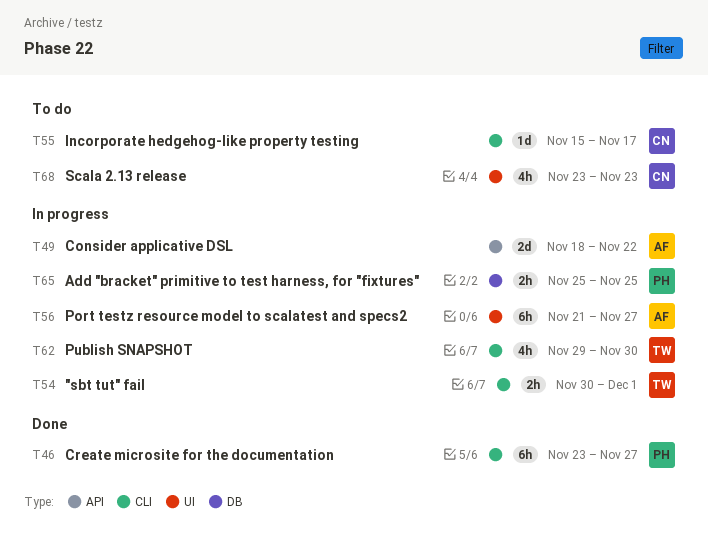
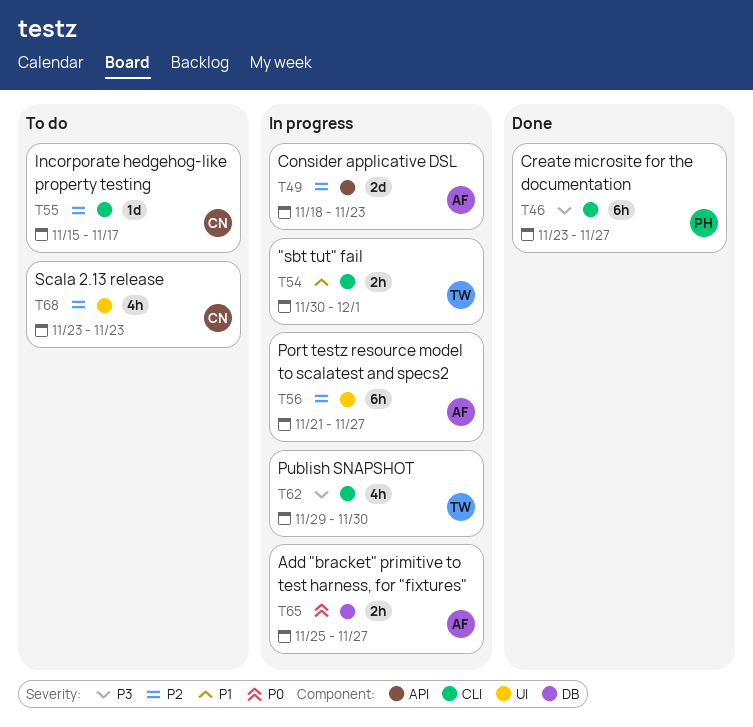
T49, due: Nov 22 -> Nov 23
T65, owner: PH -> AF
T65, due: Nov 25 -> Nov 27

